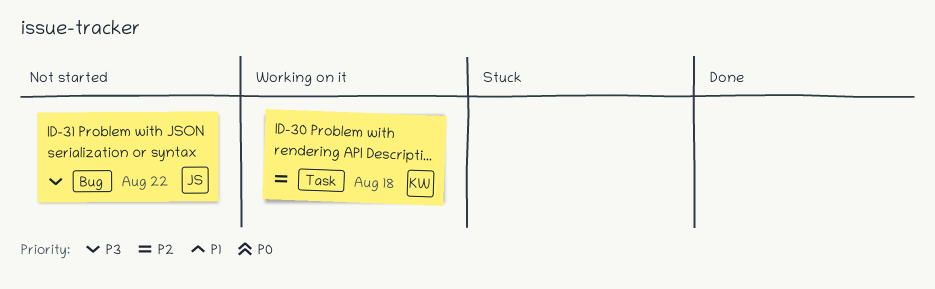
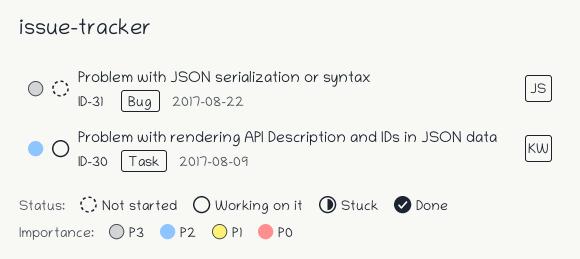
ID-30, due: Aug 18 -> Aug 9

